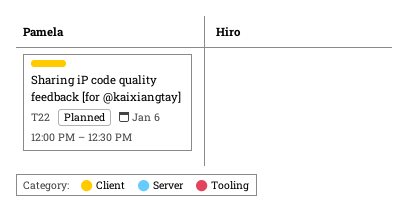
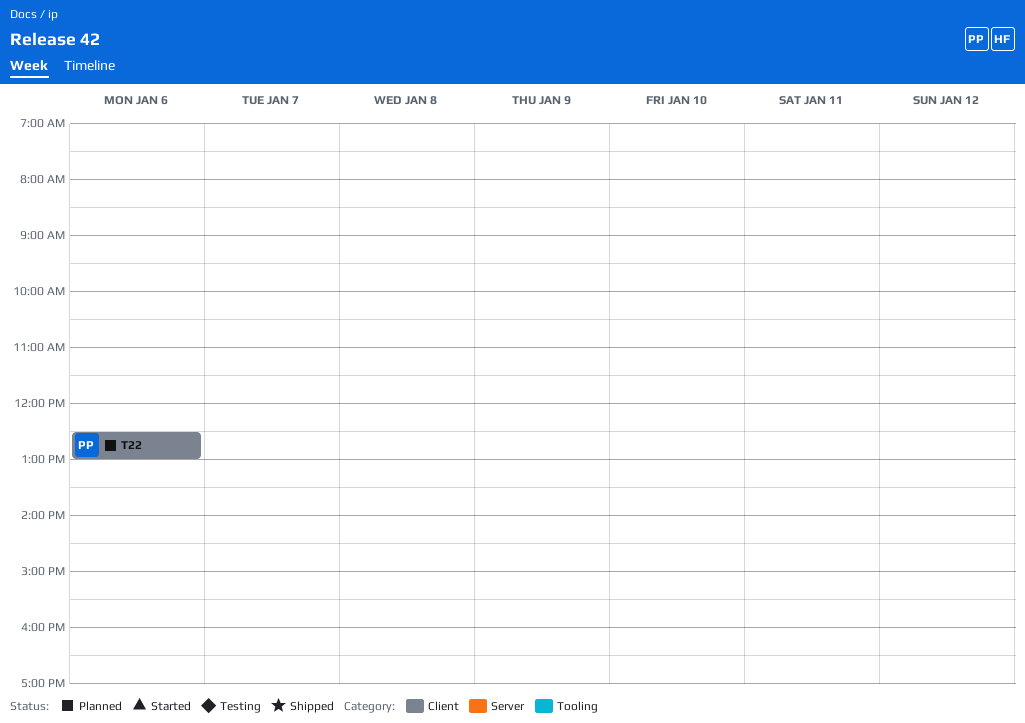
T22, begins: 12:00 -> 12:30
T22, ends: 12:30 -> 13:00

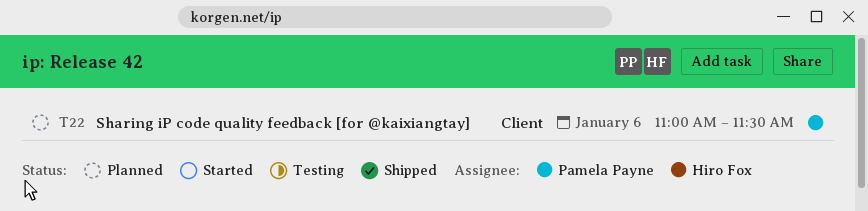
T22, begins: 12:30 -> 11:00
T22, ends: 13:00 -> 11:30

